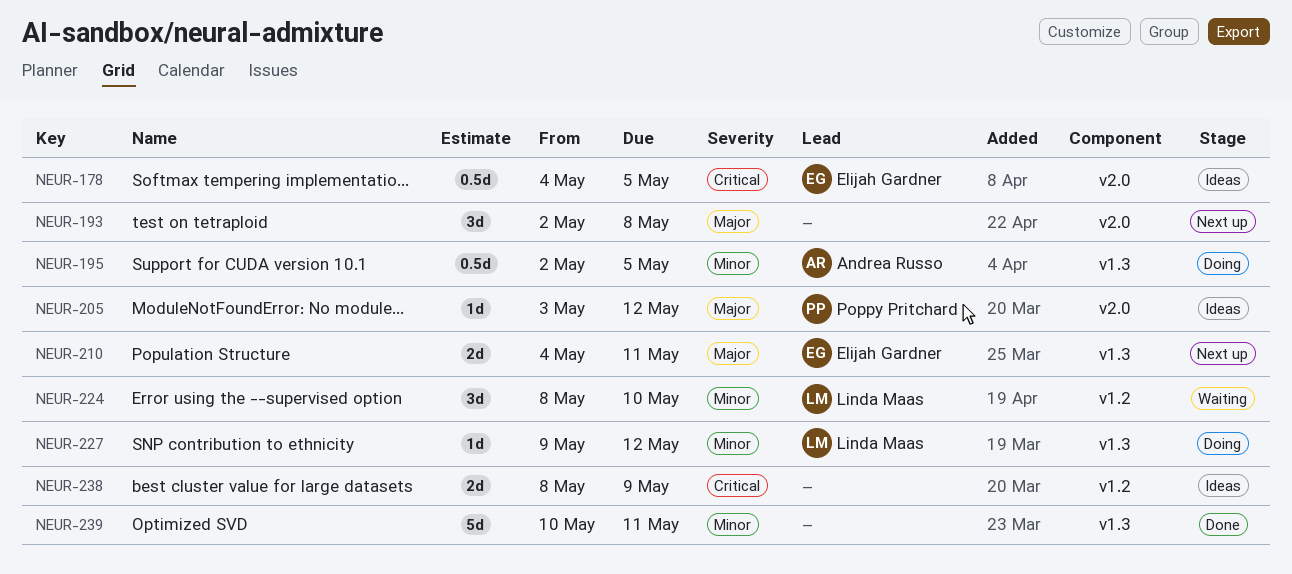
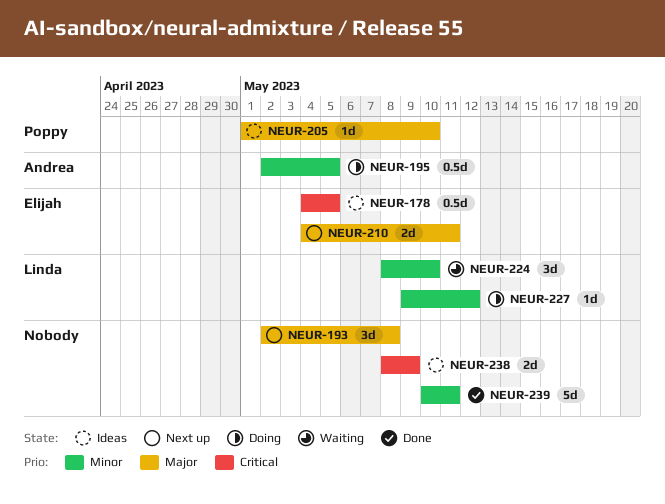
NEUR-205, start: May 3 -> May 1
NEUR-205, due: May 12 -> May 10

